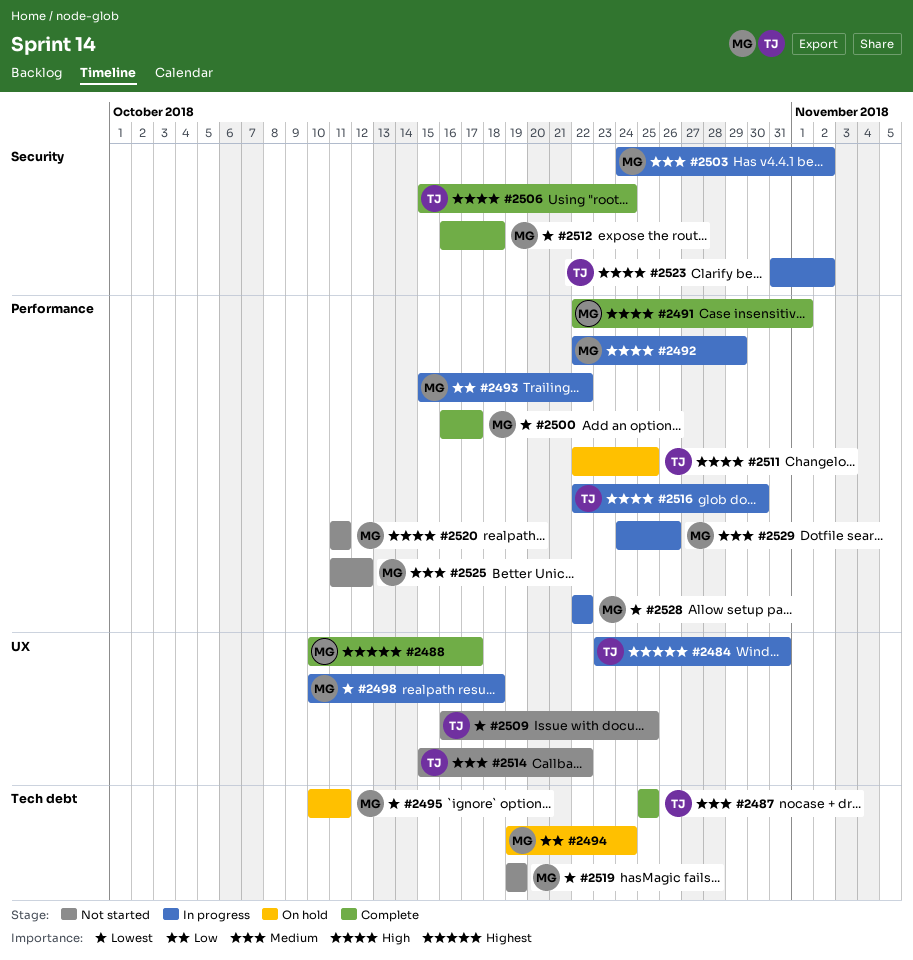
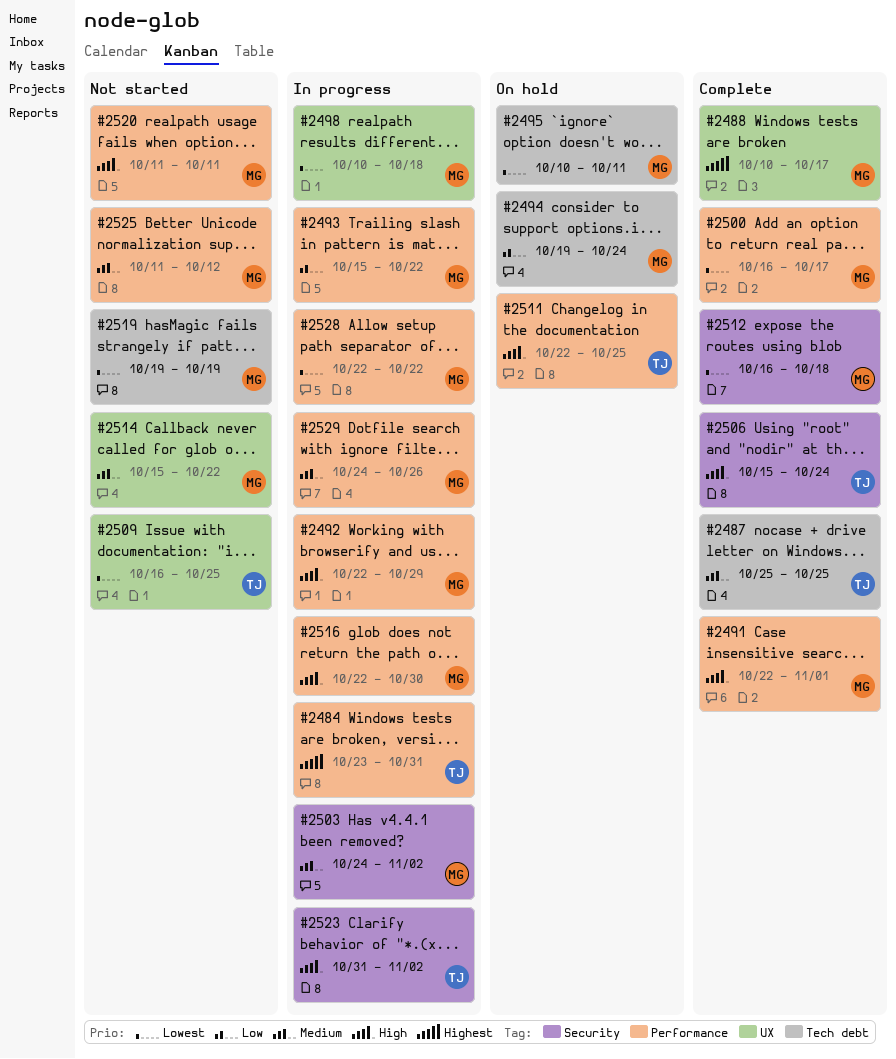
#2484, label: UX -> Performance
#2514, owner: TJ -> MG
#2516, owner: TJ -> MG

